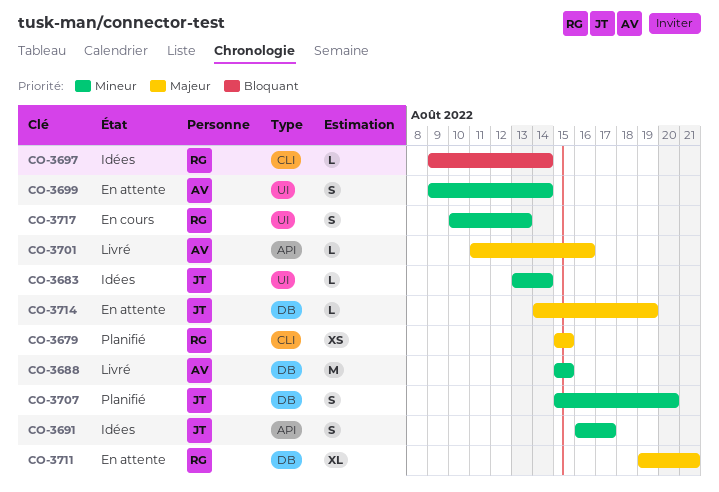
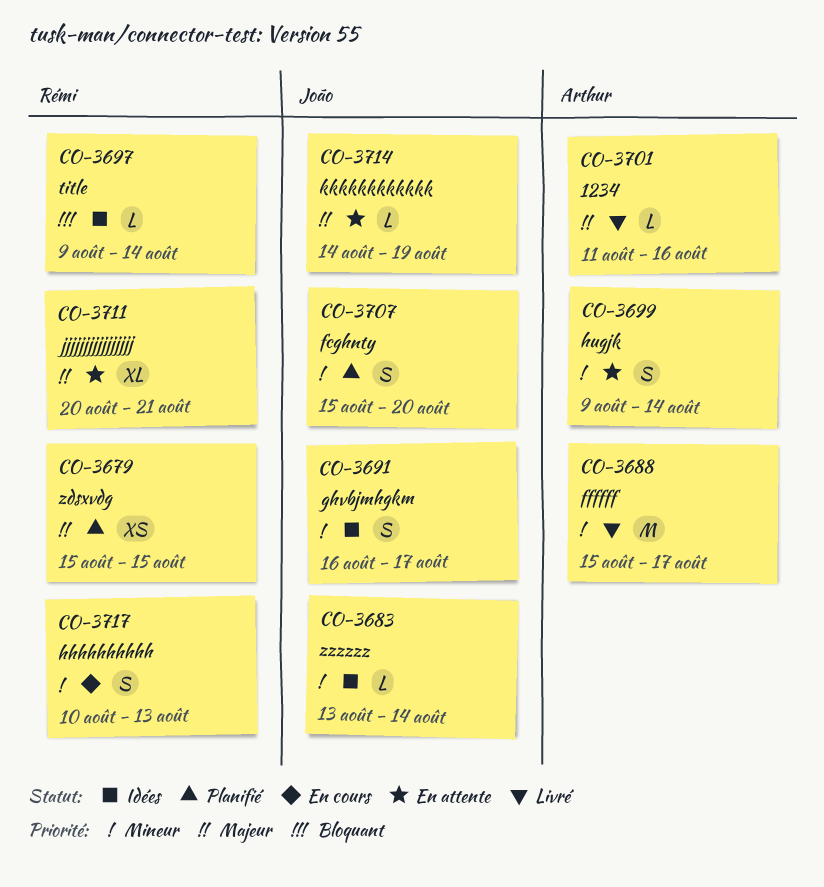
CO-3688, due: Aug 15 -> Aug 17
CO-3711, start: Aug 19 -> Aug 20

